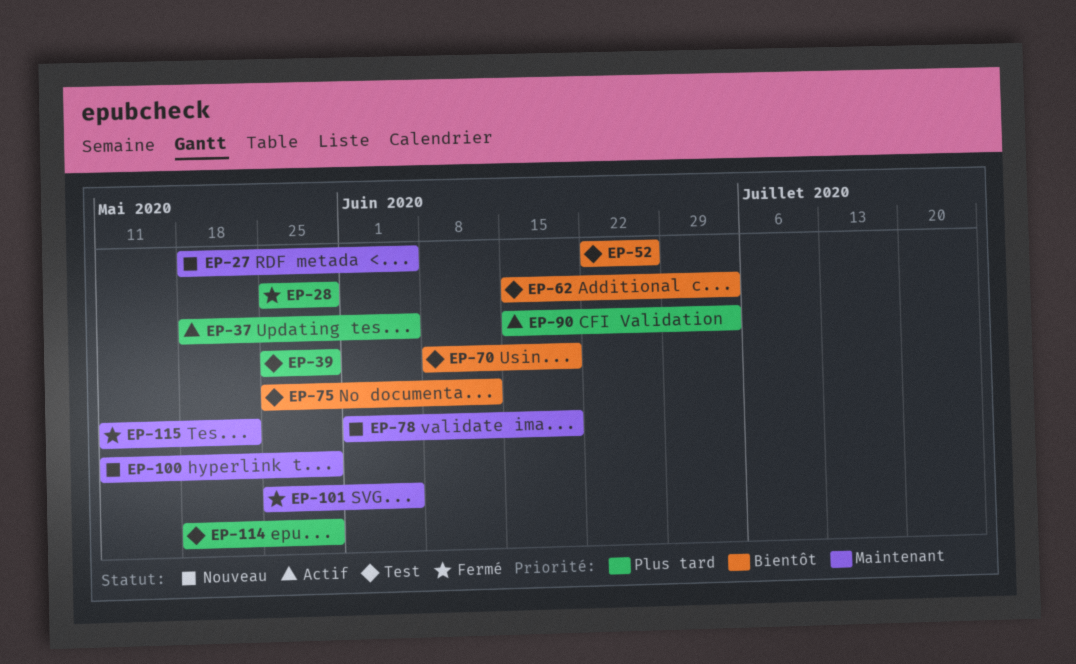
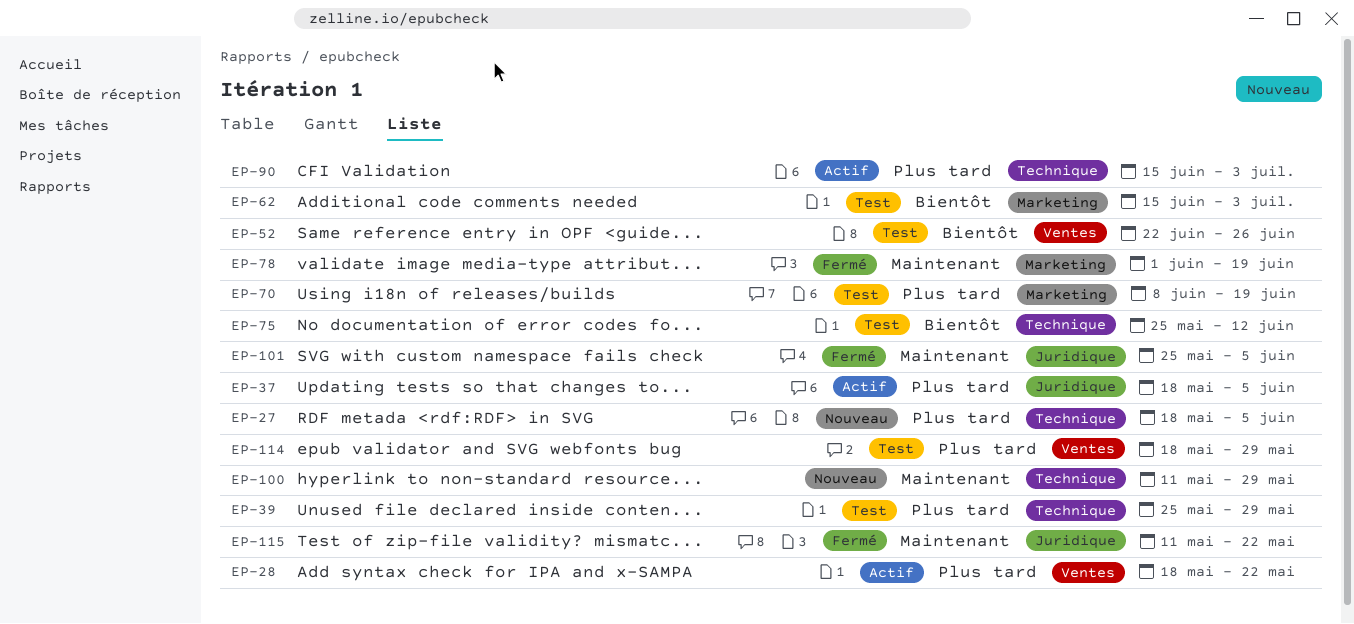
EP-27, priority: Maintenant -> Plus tard
EP-28, status: Fermé -> Actif
EP-28, start: May 25 -> May 18
EP-28, due: May 29 -> May 22
EP-70, priority: Bientôt -> Plus tard
EP-78, status: Nouveau -> Fermé

